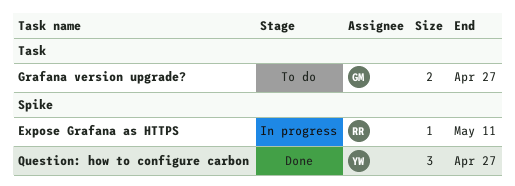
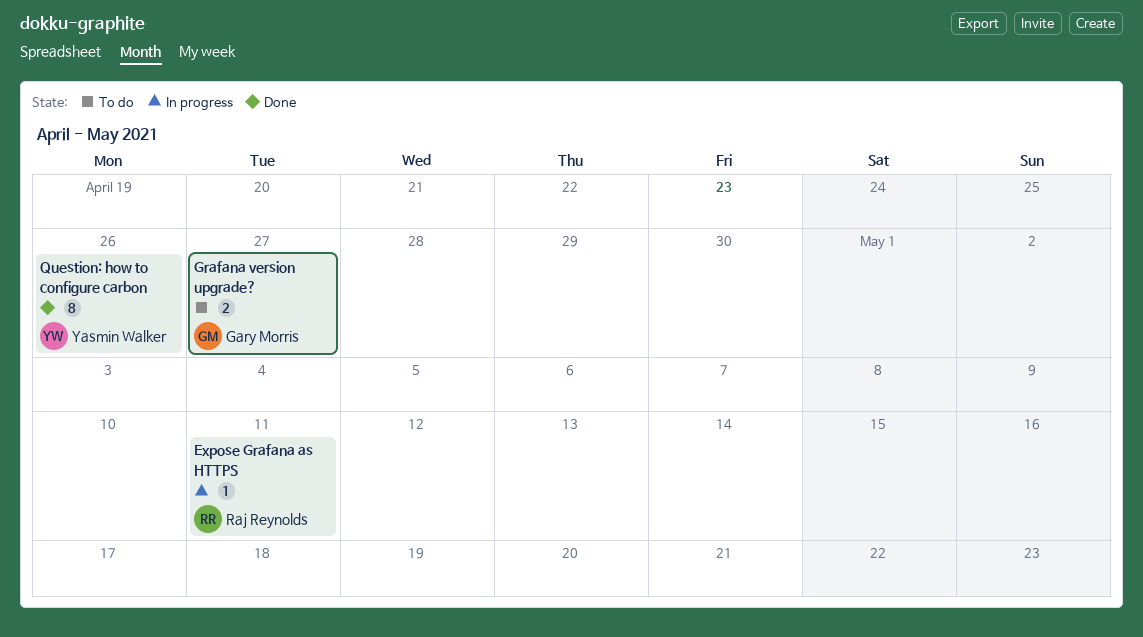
Question: how to configure carbon, estimate: 3 -> 8
Question: how to configure carbon, due: Apr 27 -> Apr 26

